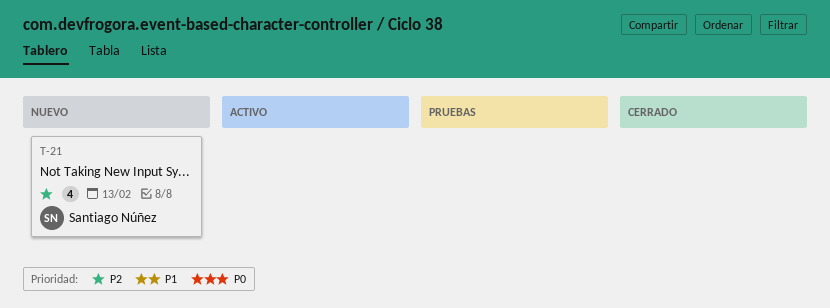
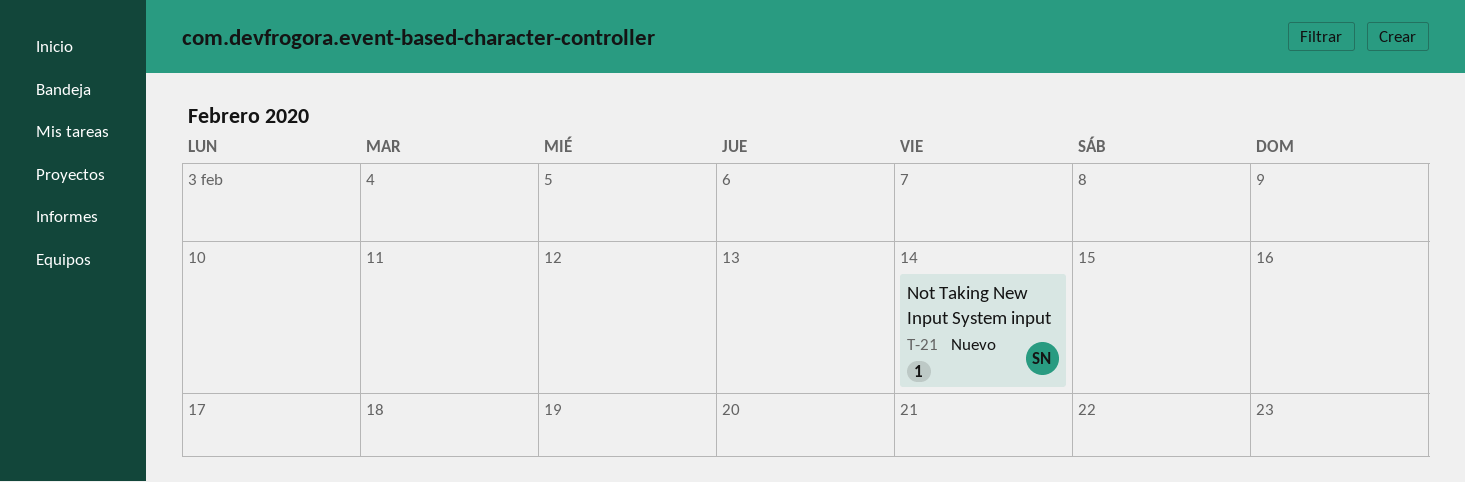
T-21, estimate: 4 -> 1
T-21, due: Feb 13 -> Feb 14

